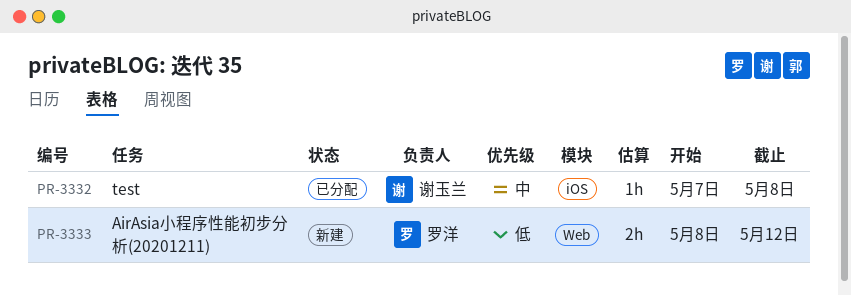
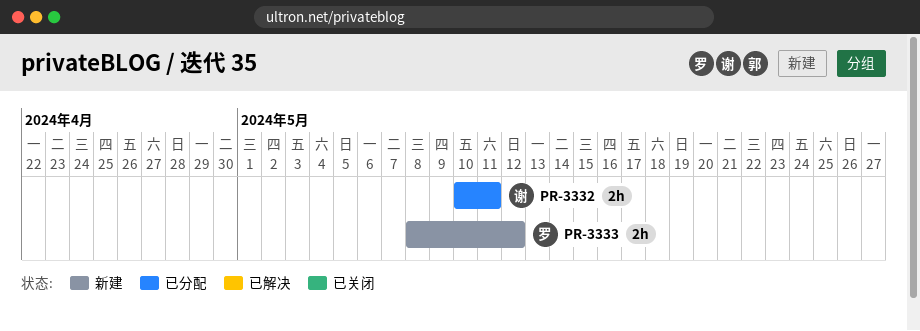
PR-3332, estimate: 1h -> 2h
PR-3332, start: May 7 -> May 10
PR-3332, due: May 8 -> May 11

